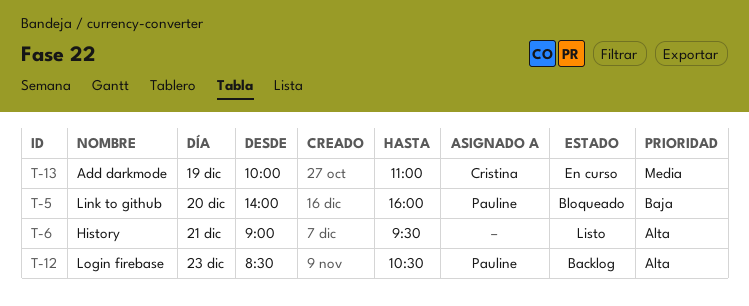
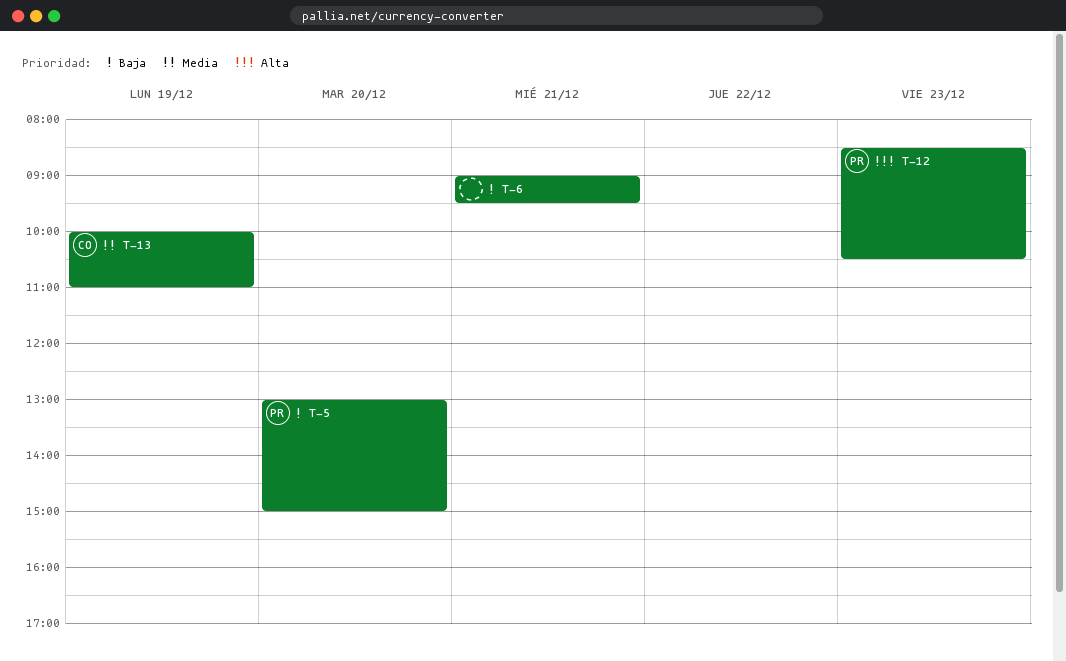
T-5, begins: 14:00 -> 13:00
T-5, ends: 16:00 -> 15:00
T-6, priority: Alta -> Baja

